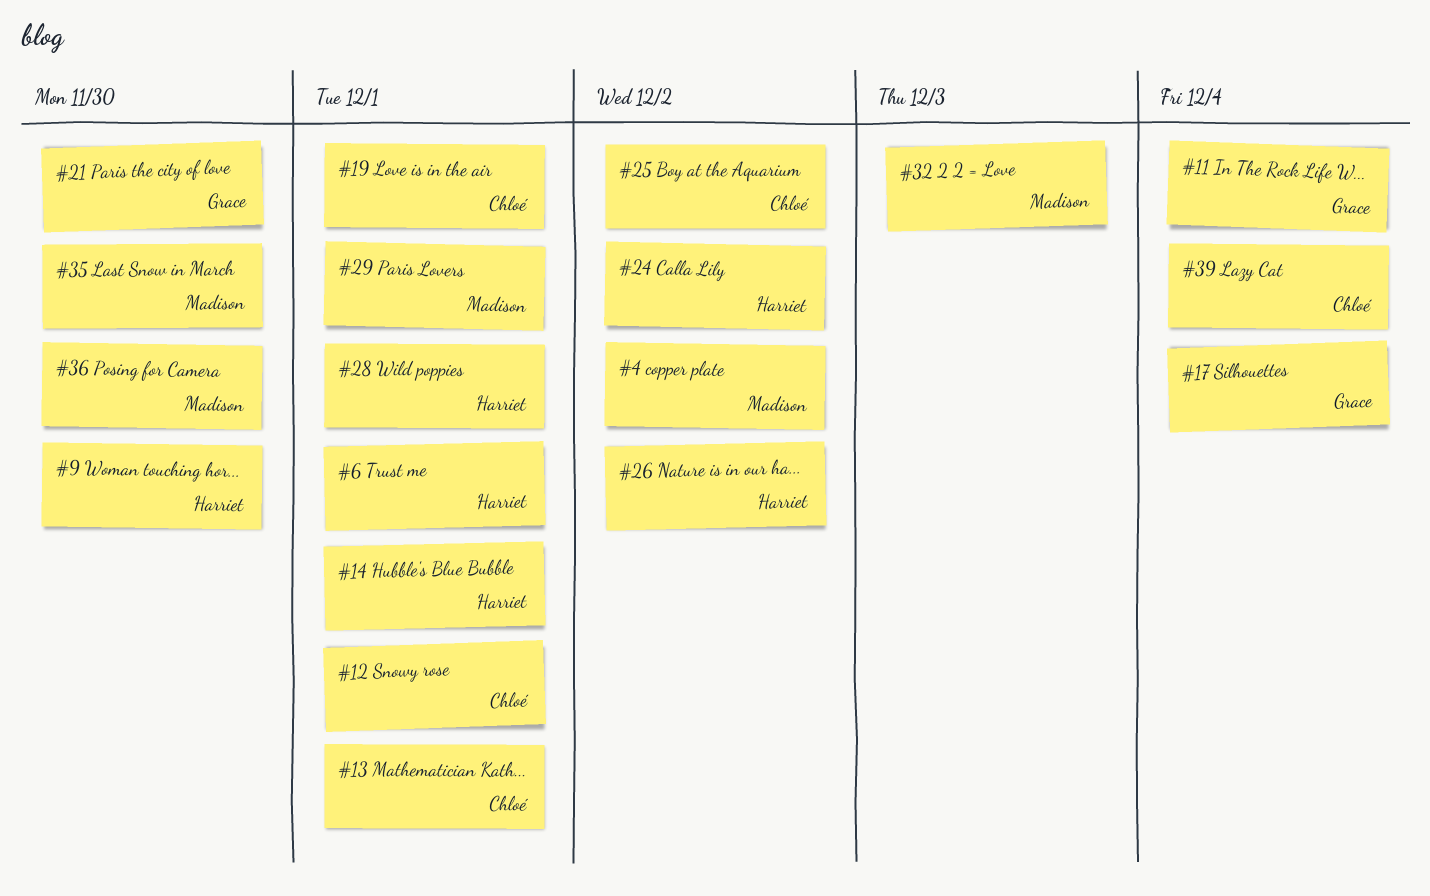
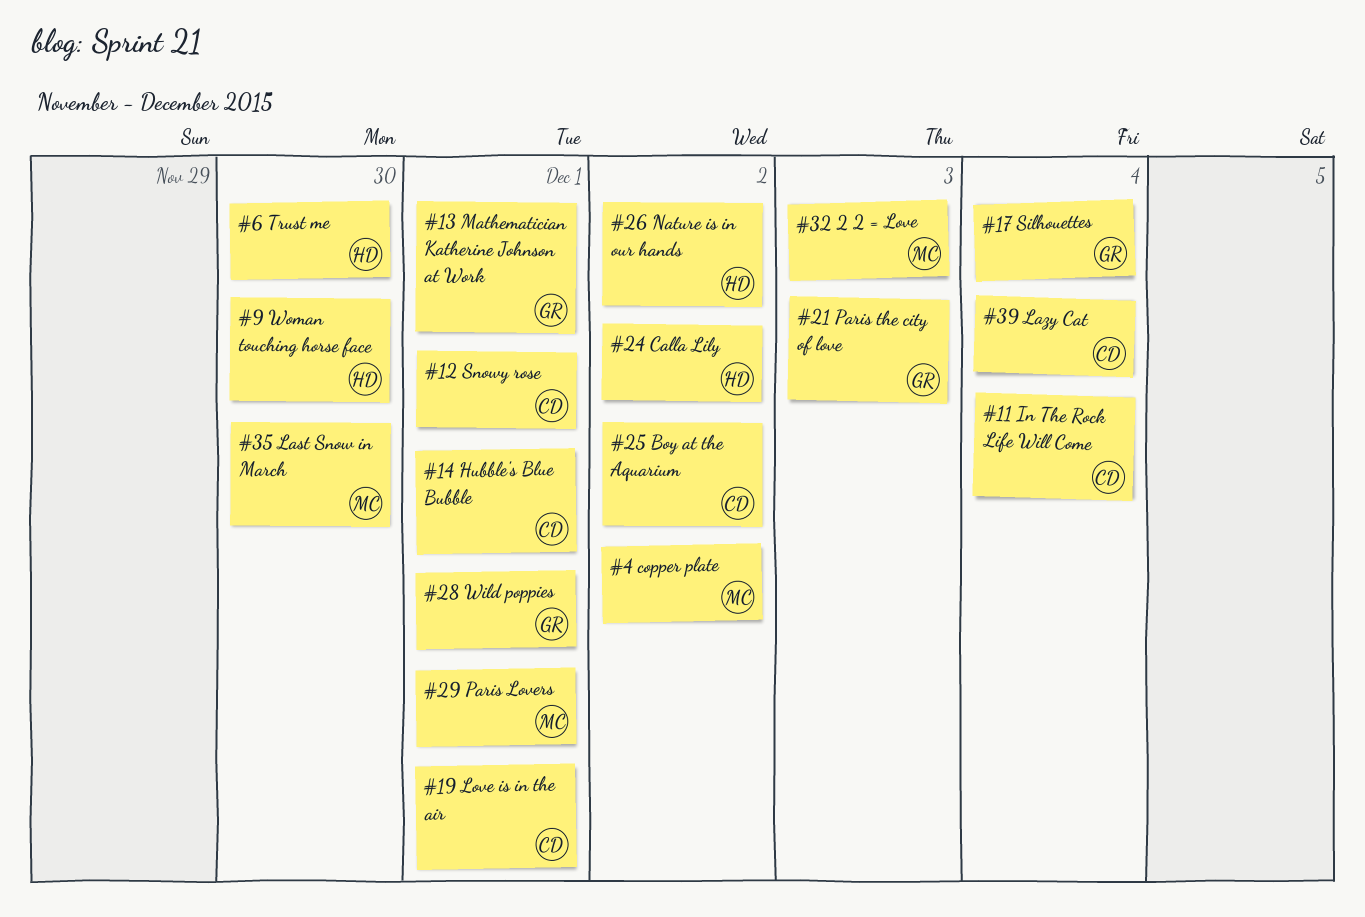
#6, due: Dec 1 -> Nov 30
#11, owner: Grace -> Chloé
#13, owner: Chloé -> Grace
#14, owner: Harriet -> Chloé
#21, due: Nov 30 -> Dec 3
#28, owner: Harriet -> Grace
#36: present -> none

